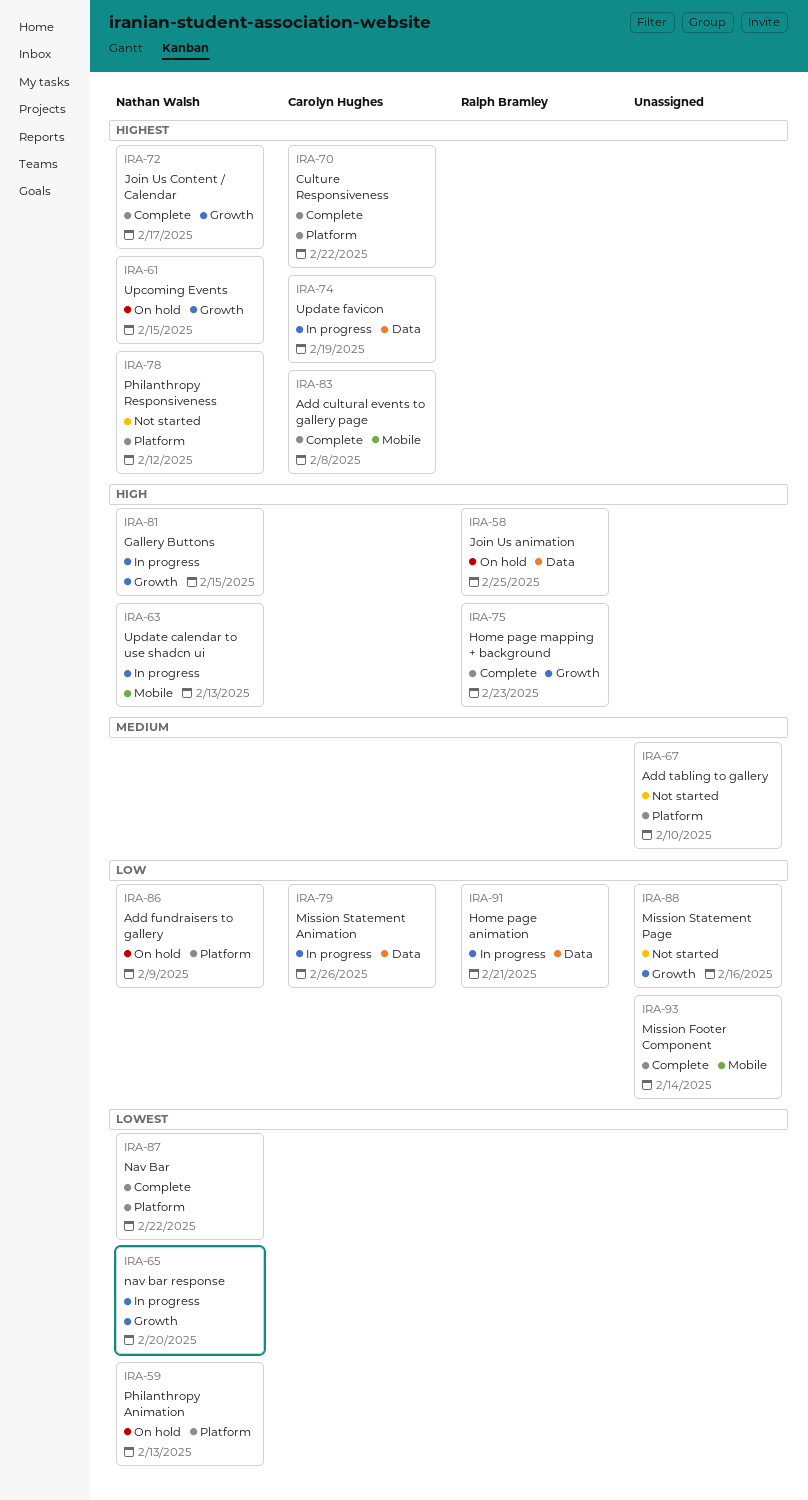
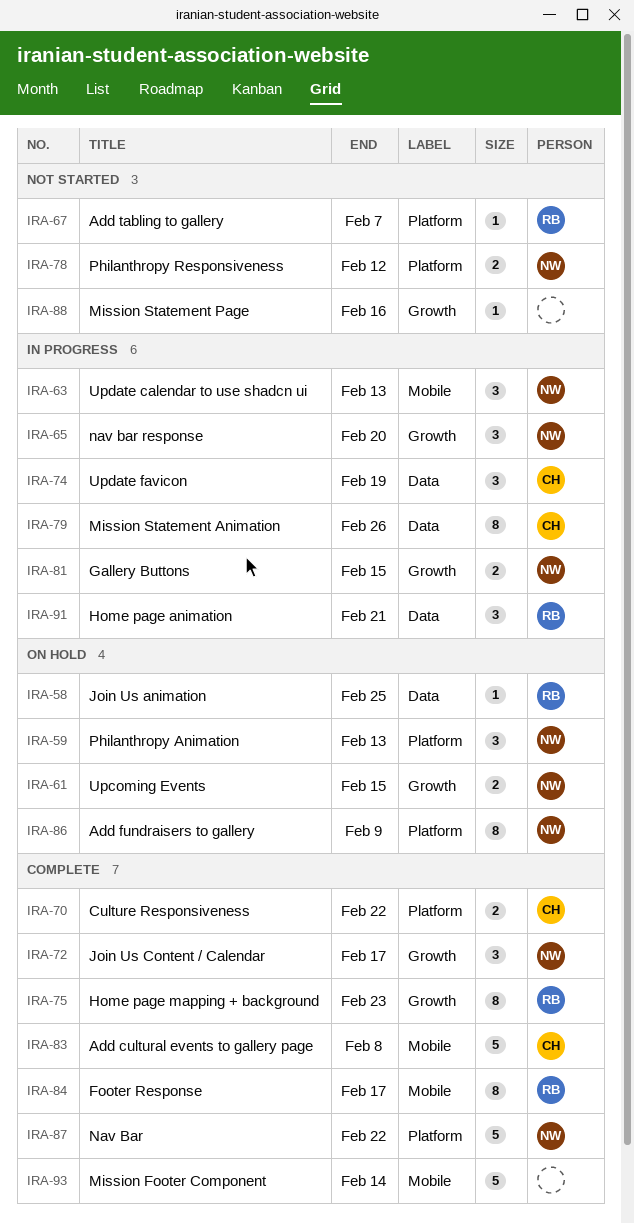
IRA-67, owner: none -> Ralph Bramley
IRA-67, due: Feb 10 -> Feb 7
IRA-84: none -> present

